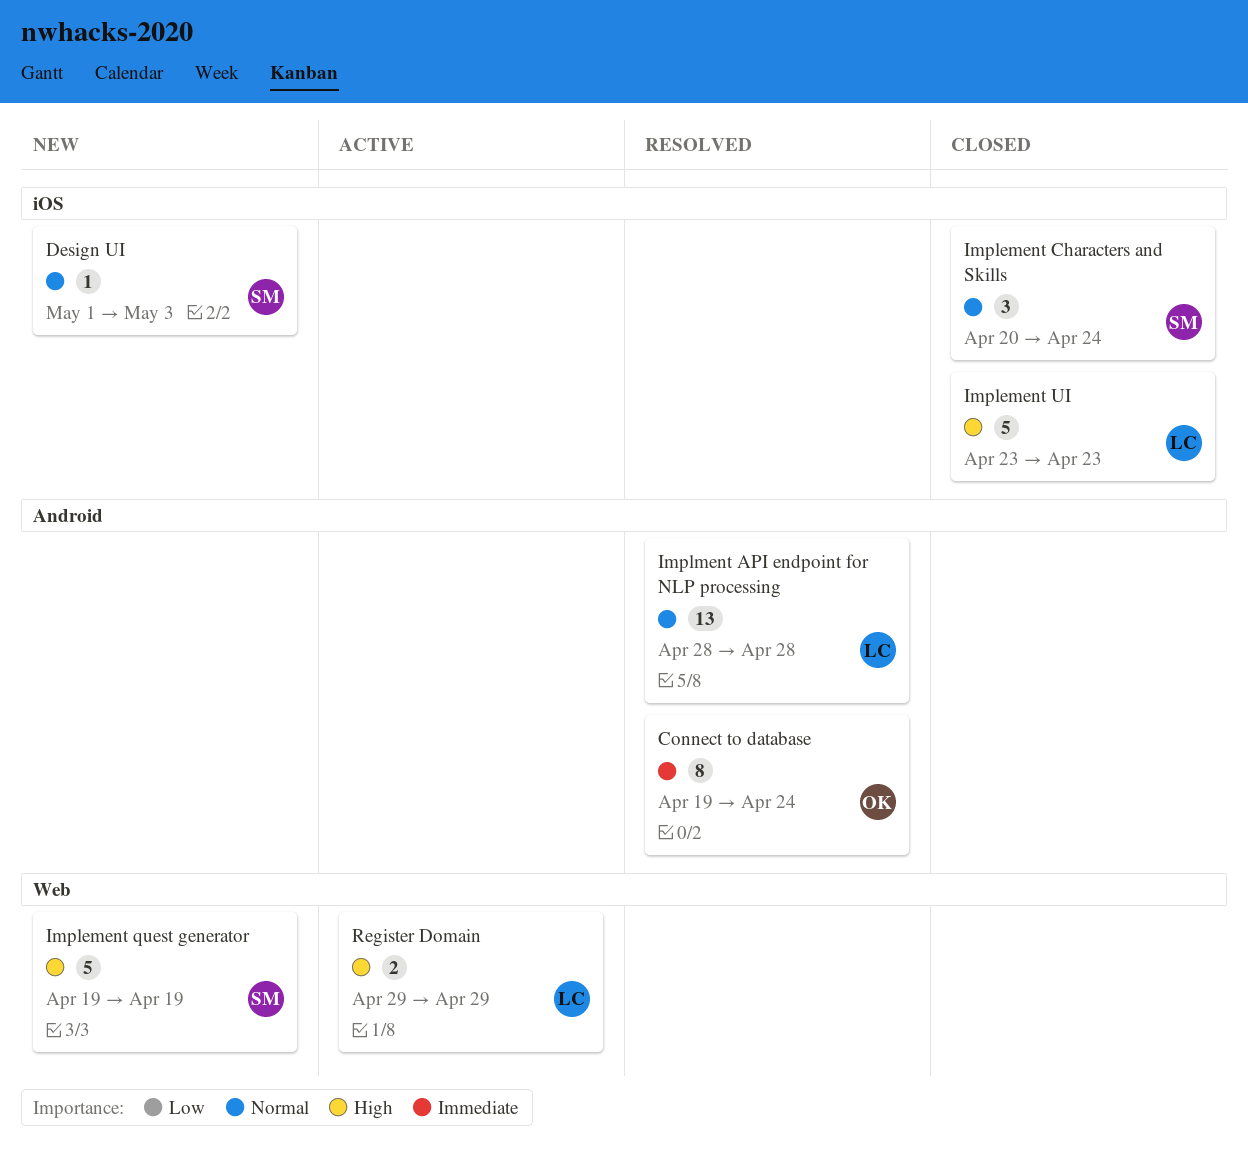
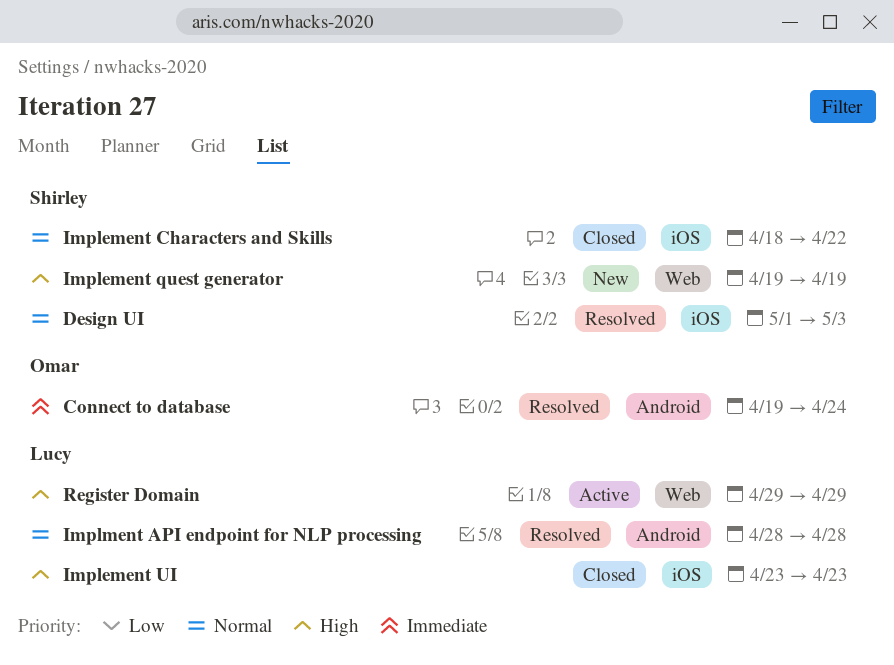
Design UI, status: New -> Resolved
Implement Characters and Skills, start: Apr 20 -> Apr 18
Implement Characters and Skills, due: Apr 24 -> Apr 22

